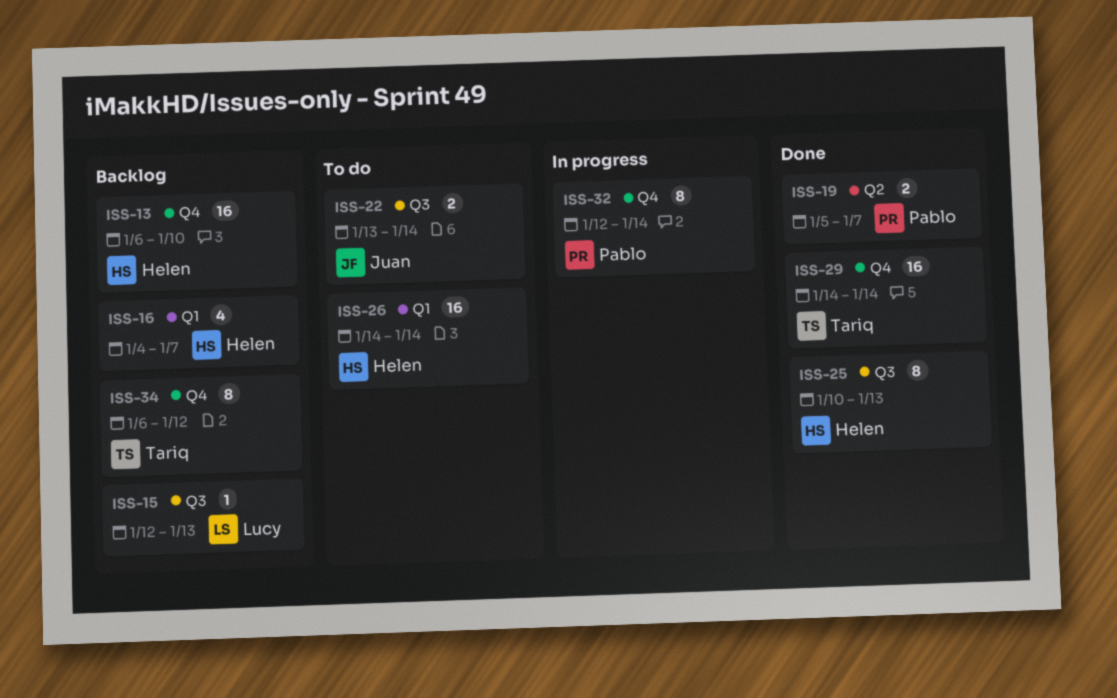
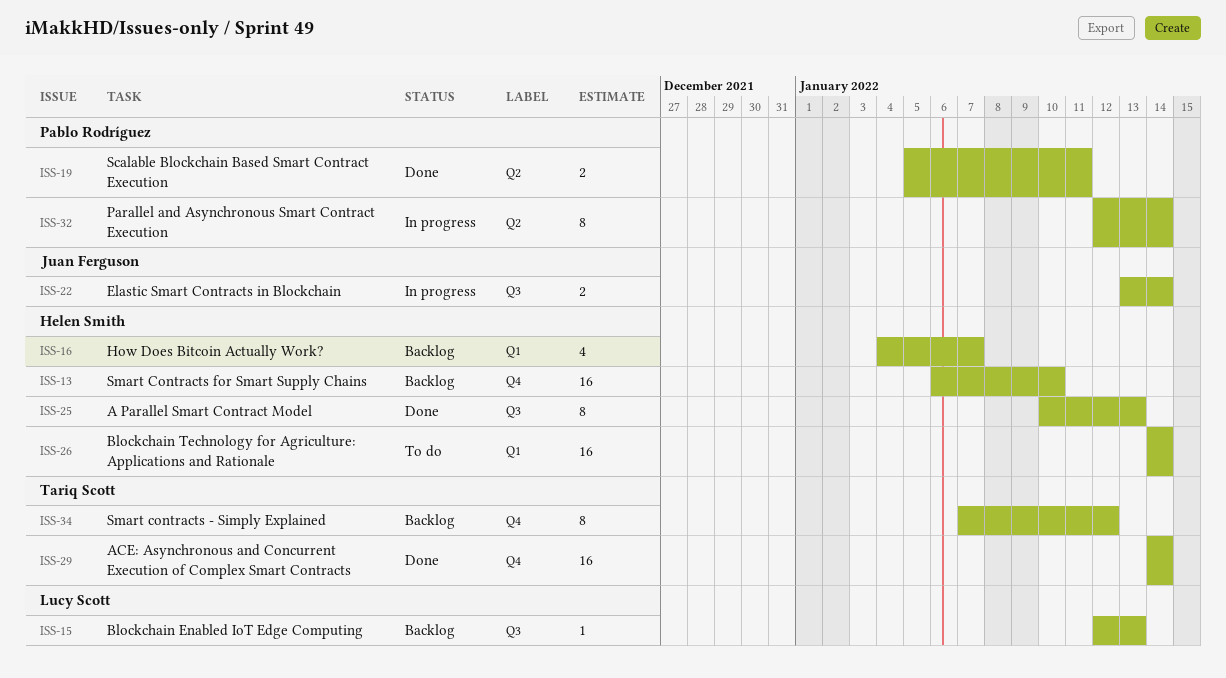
ISS-19, due: Jan 7 -> Jan 11
ISS-22, status: To do -> In progress
ISS-32, label: Q4 -> Q2
ISS-34, start: Jan 6 -> Jan 7

